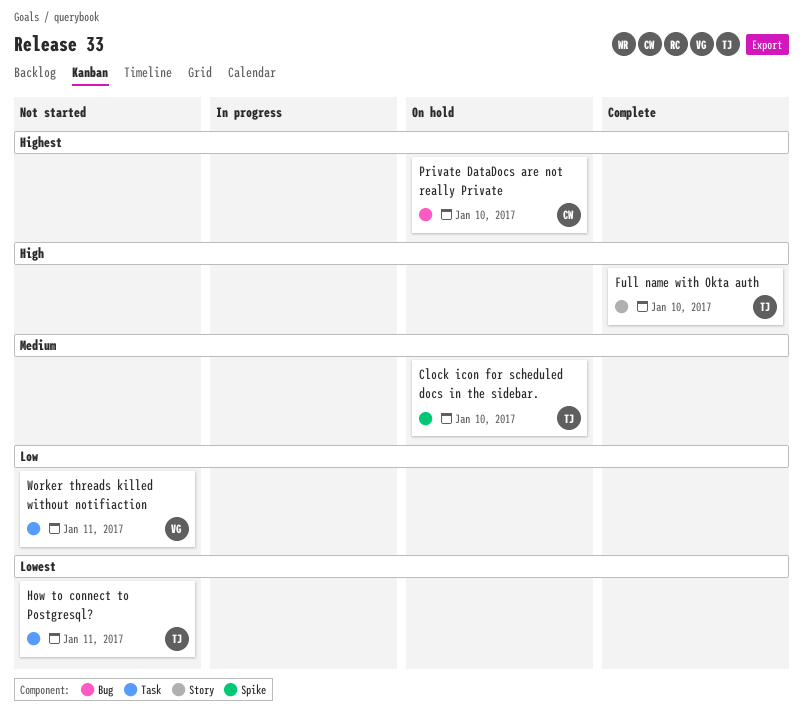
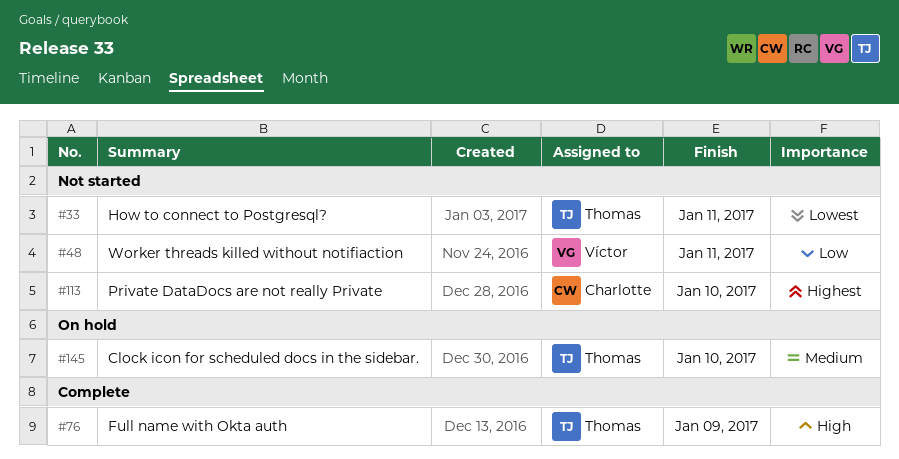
Full name with Okta auth, due: Jan 10 -> Jan 9
Private DataDocs are not really Private, status: On hold -> Not started

